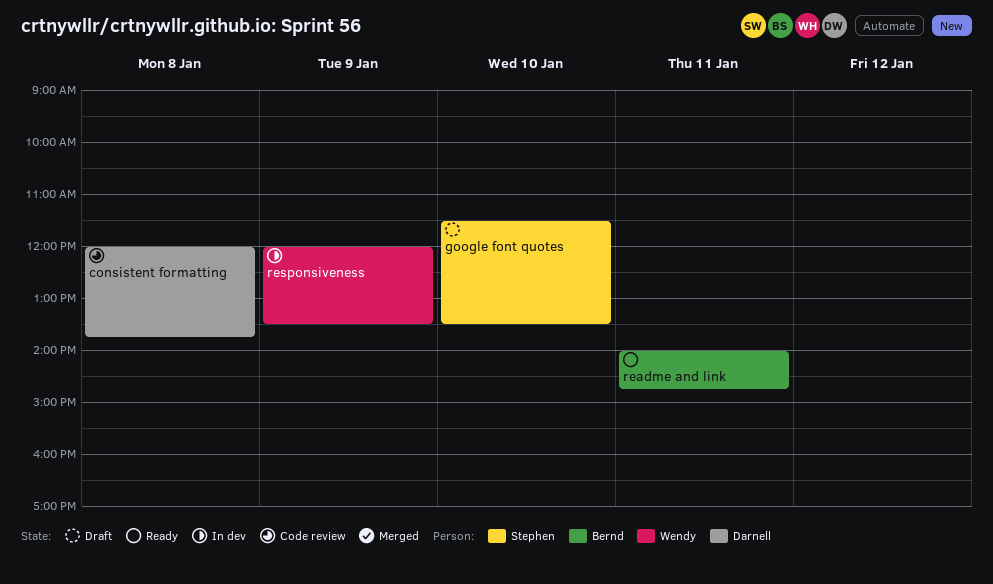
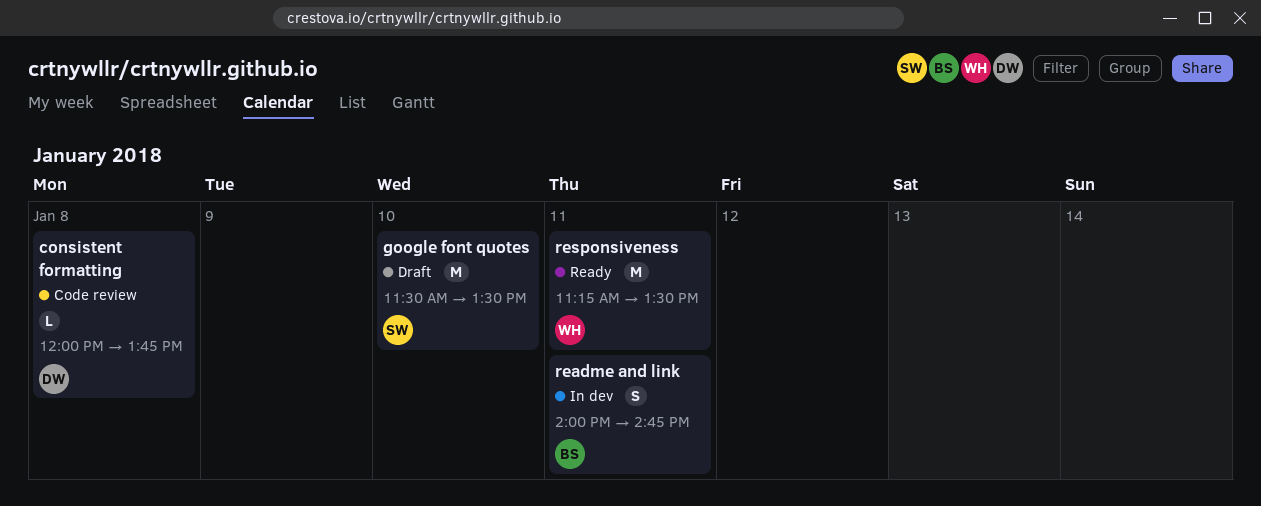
readme and link, status: Ready -> In dev
responsiveness, status: In dev -> Ready
responsiveness, day: Jan 9 -> Jan 11
responsiveness, begins: 12:00 -> 11:15

